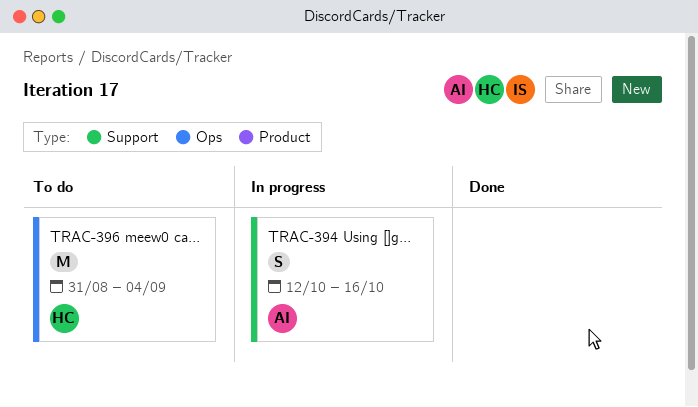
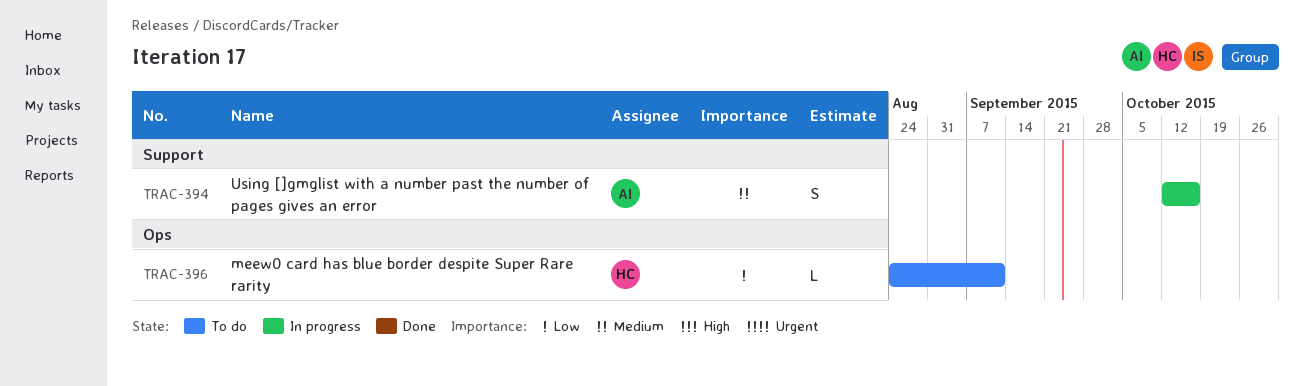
TRAC-396, estimate: M -> L
TRAC-396, start: Aug 31 -> Aug 24
TRAC-396, due: Sep 4 -> Sep 11

